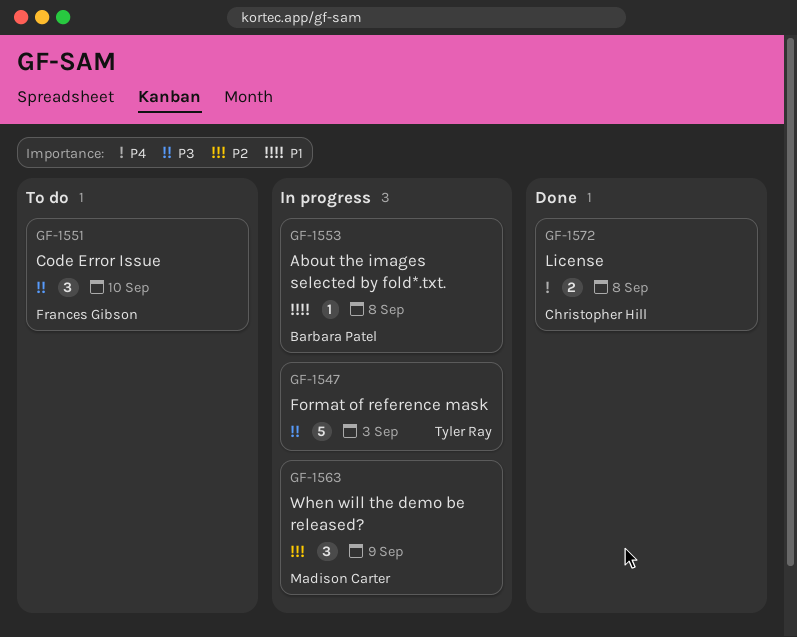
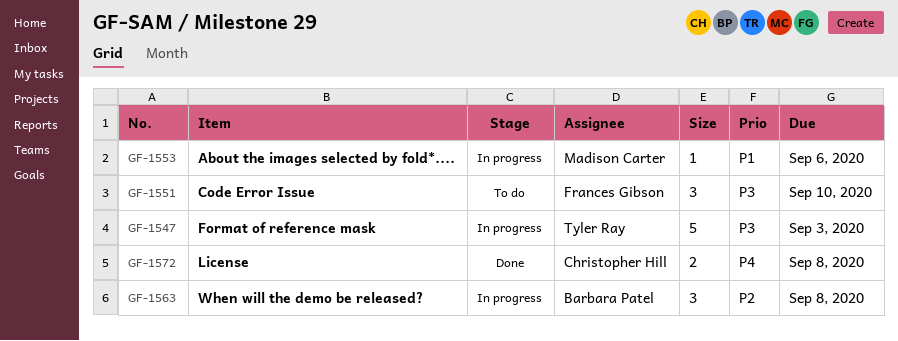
GF-1553, owner: Barbara Patel -> Madison Carter
GF-1553, due: Sep 8 -> Sep 6
GF-1563, owner: Madison Carter -> Barbara Patel
GF-1563, due: Sep 9 -> Sep 8

